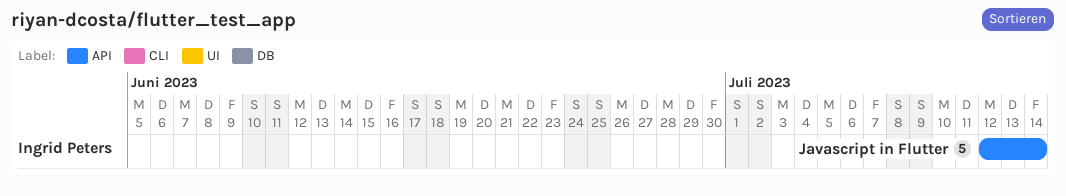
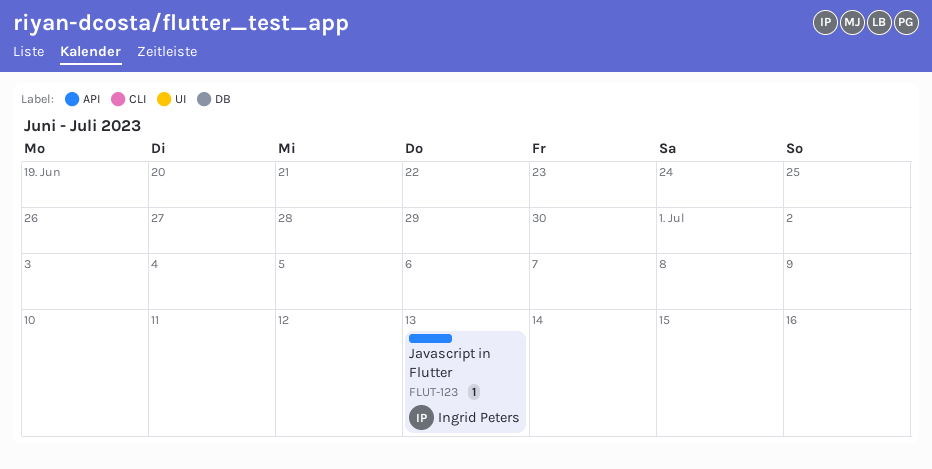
Javascript in Flutter, estimate: 5 -> 1
Javascript in Flutter, due: Jul 14 -> Jul 13

